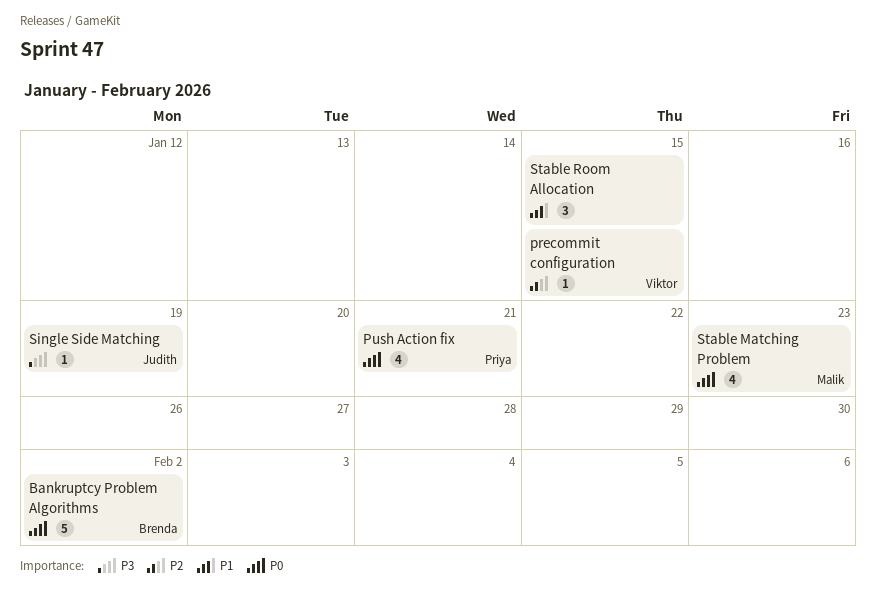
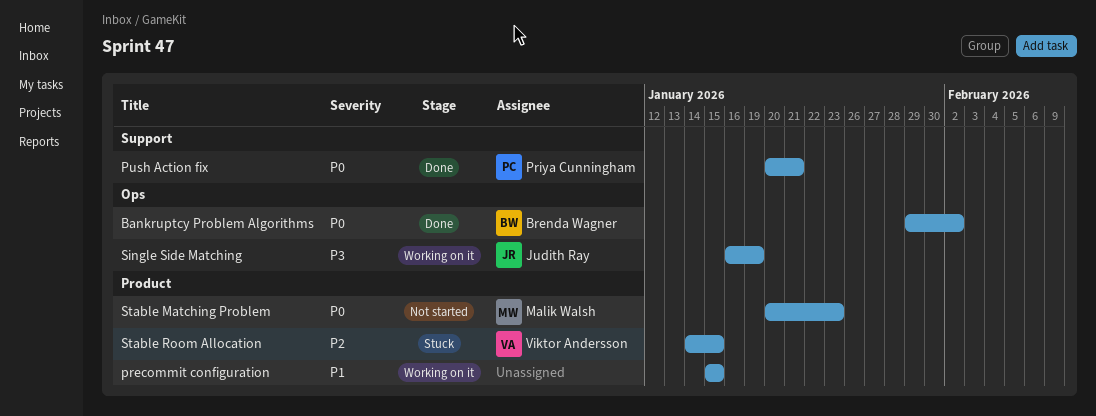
precommit configuration, owner: Viktor Andersson -> none
precommit configuration, priority: P2 -> P1
Stable Room Allocation, owner: none -> Viktor Andersson
Stable Room Allocation, priority: P1 -> P2

